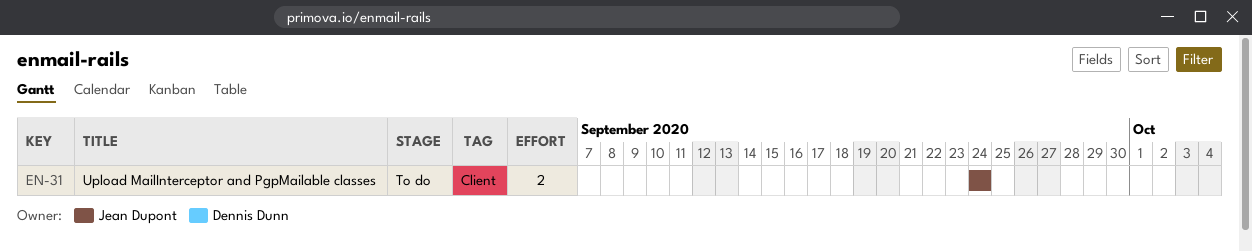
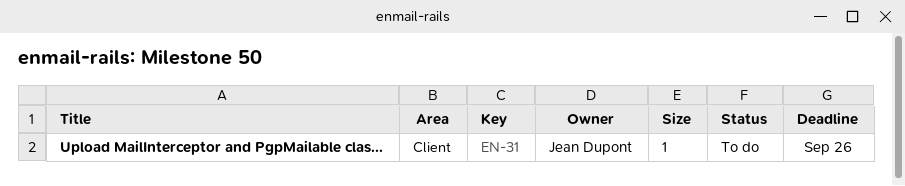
EN-31, estimate: 2 -> 1
EN-31, due: Sep 24 -> Sep 26

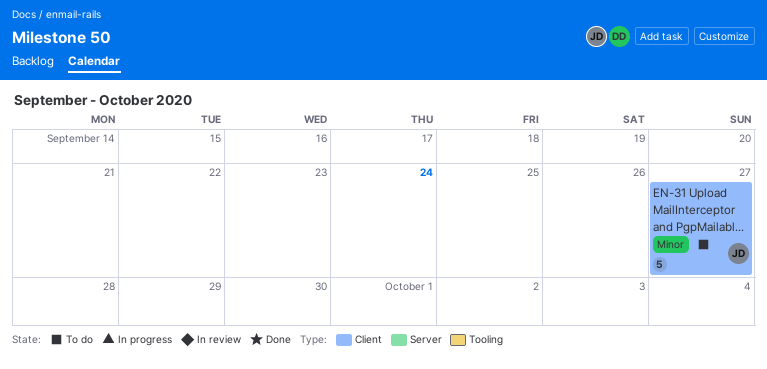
EN-31, estimate: 1 -> 5
EN-31, due: Sep 26 -> Sep 27

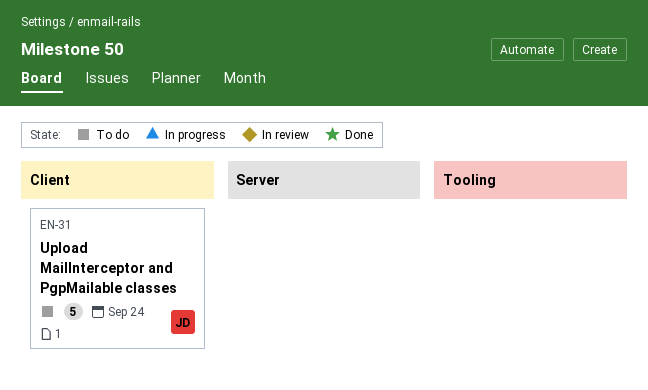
EN-31, due: Sep 27 -> Sep 24

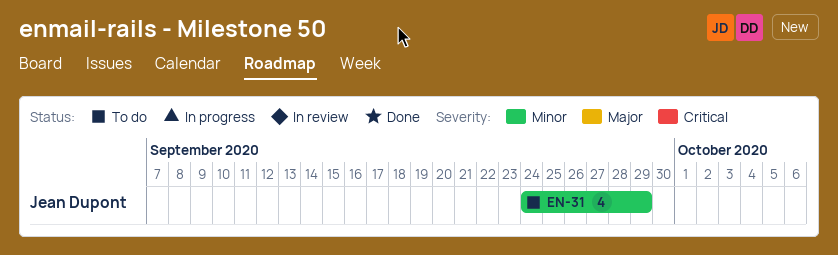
EN-31, estimate: 5 -> 4
EN-31, due: Sep 24 -> Sep 29

